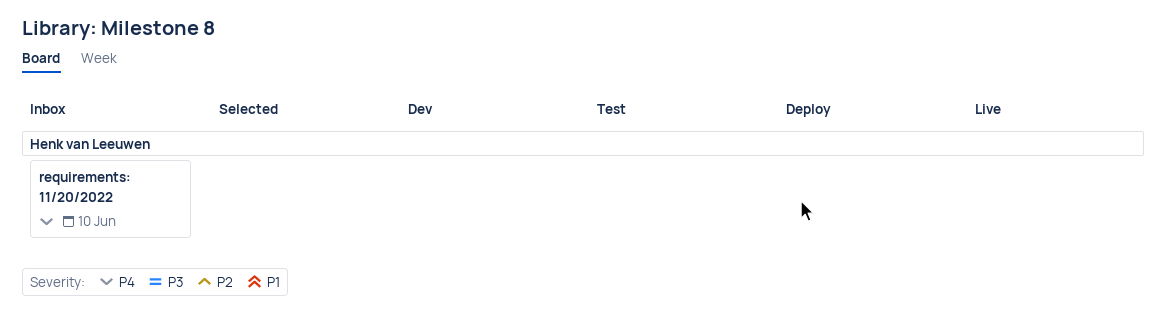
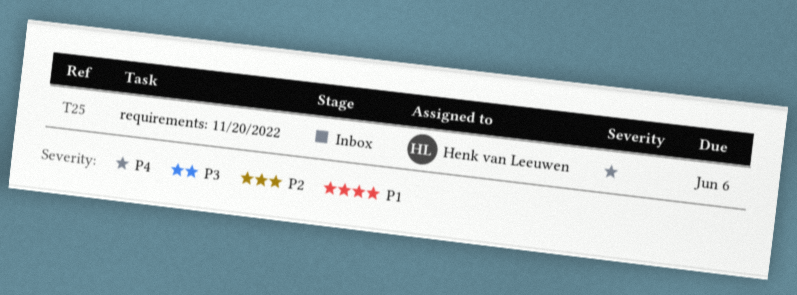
requirements: 11/20/2022, due: Jun 10 -> Jun 6

